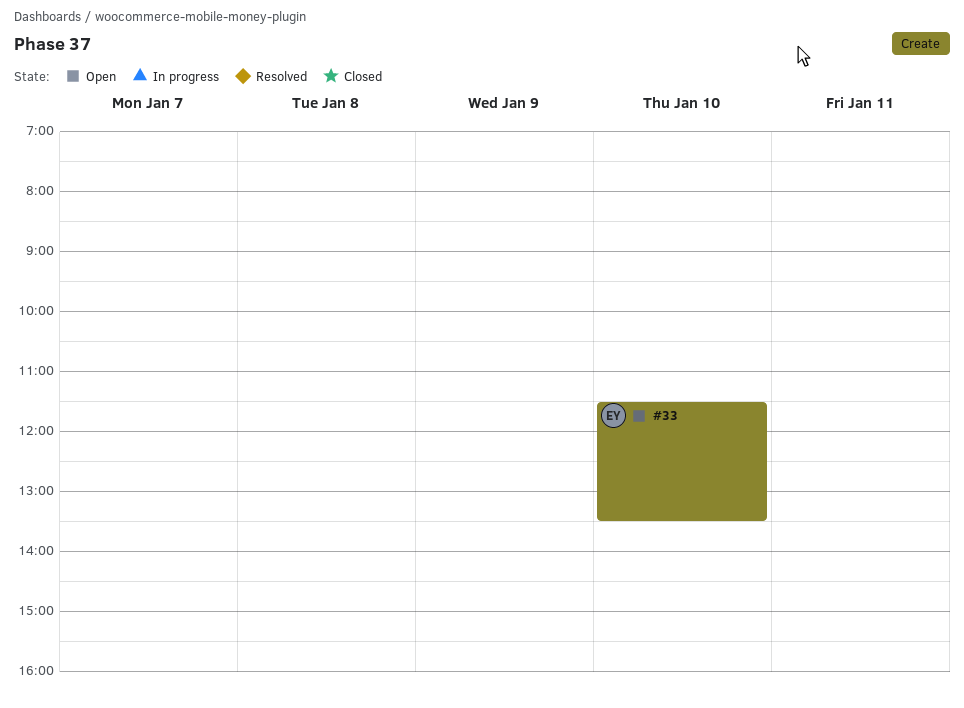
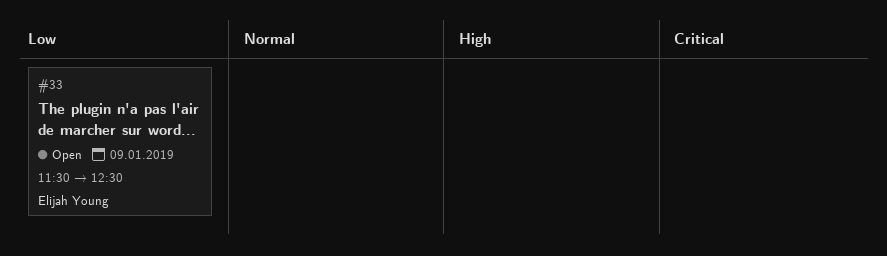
#33, day: Jan 10 -> Jan 9
#33, ends: 13:30 -> 12:30

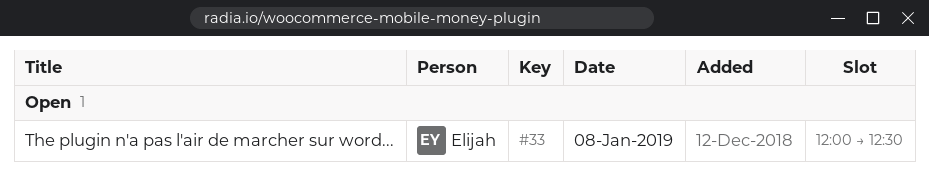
#33, day: Jan 9 -> Jan 8
#33, begins: 11:30 -> 12:00

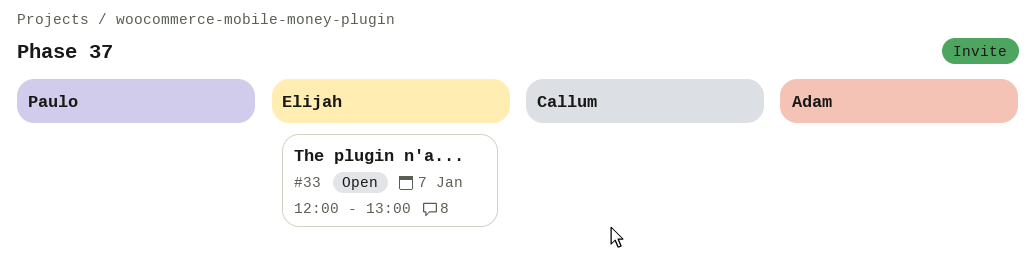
#33, day: Jan 8 -> Jan 7
#33, ends: 12:30 -> 13:00

